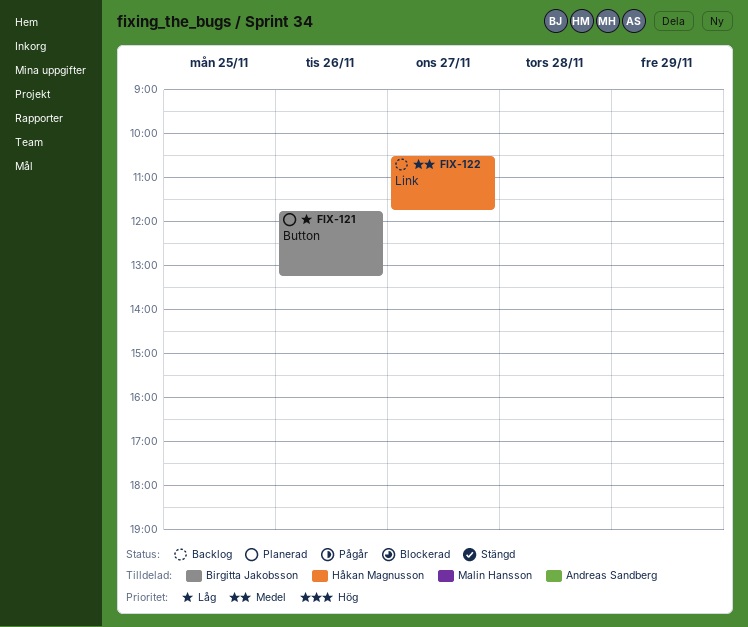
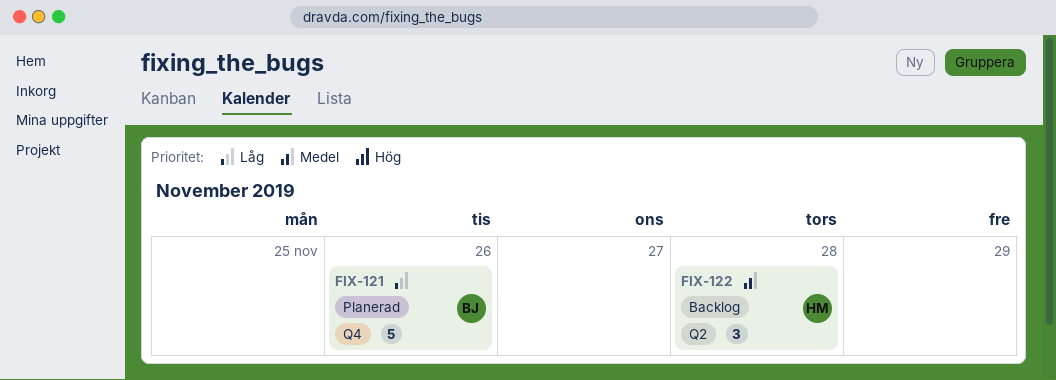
FIX-122, day: Nov 27 -> Nov 28

